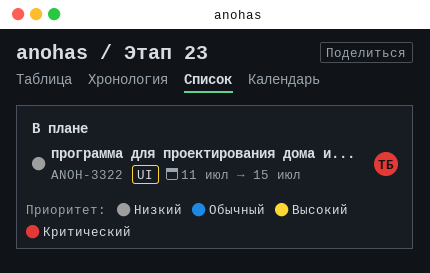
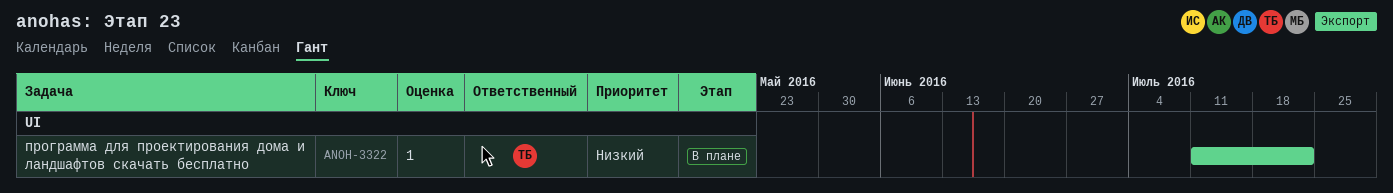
ANOH-3322, due: Jul 15 -> Jul 22

